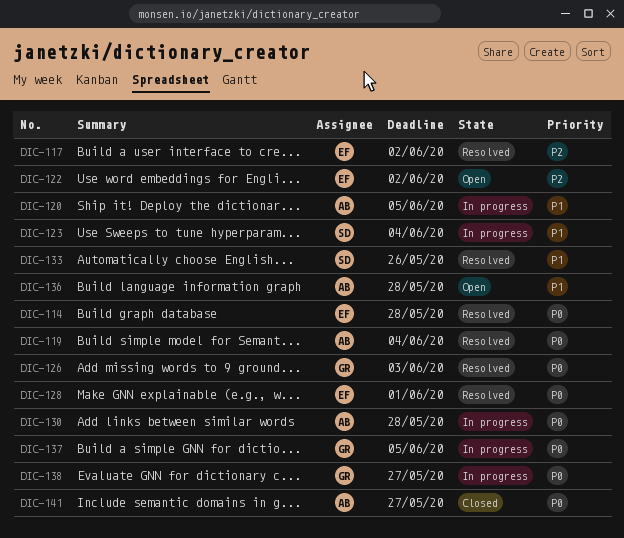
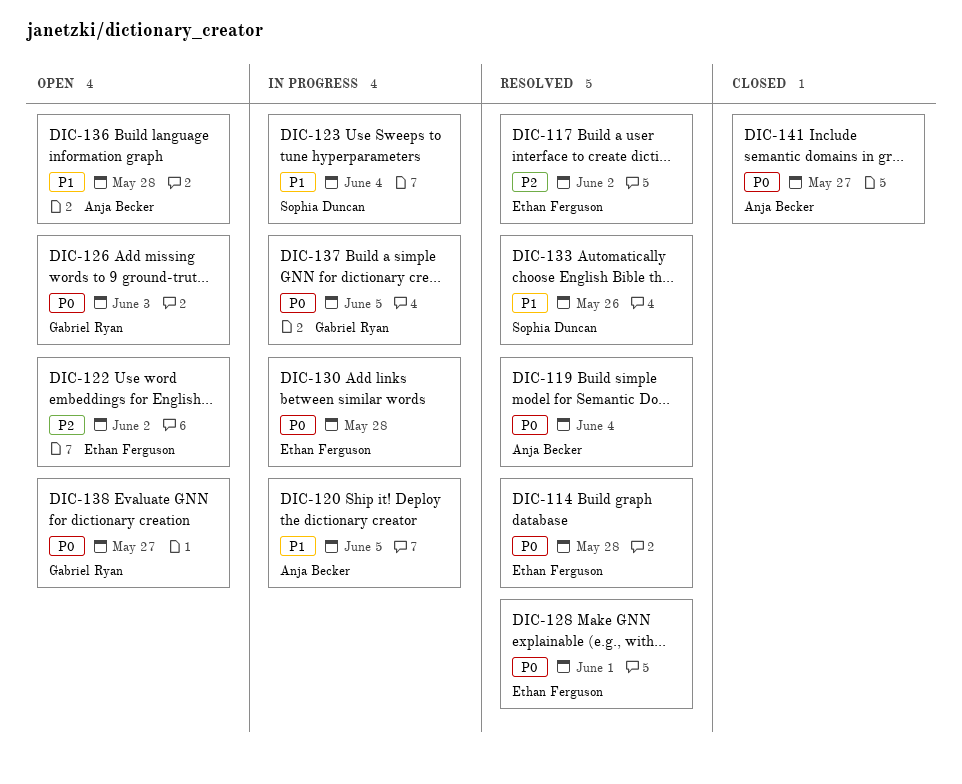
DIC-126, status: Resolved -> Open
DIC-130, owner: Anja Becker -> Ethan Ferguson
DIC-138, status: In progress -> Open

